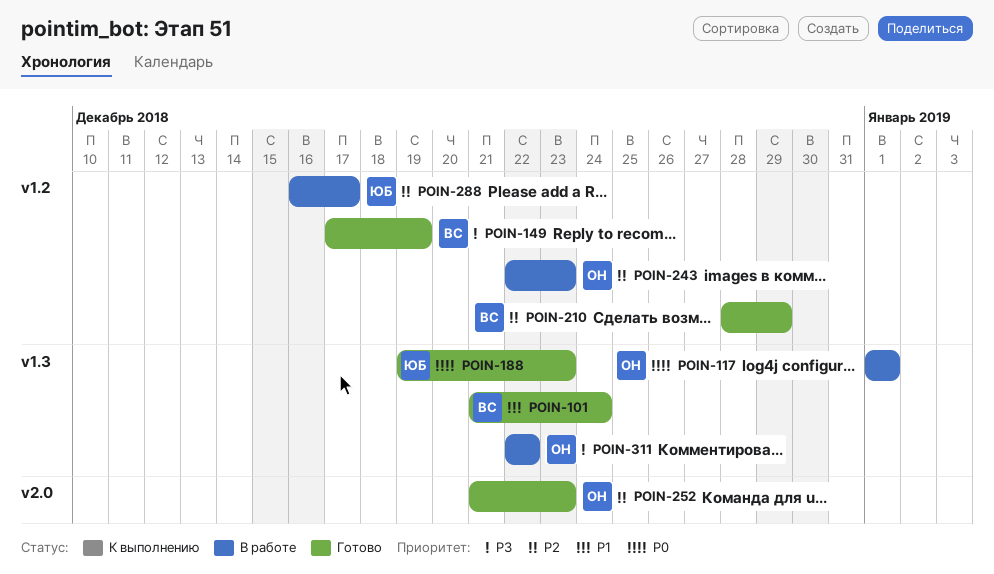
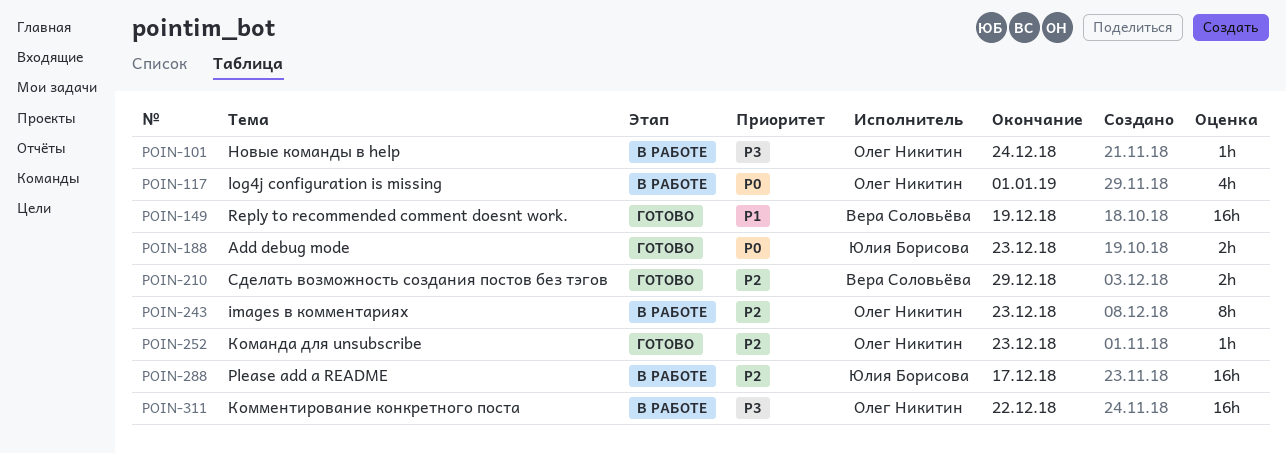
POIN-101, status: Готово -> В работе
POIN-101, owner: Вера Соловьёва -> Олег Никитин
POIN-101, priority: P1 -> P3
POIN-149, priority: P3 -> P1

